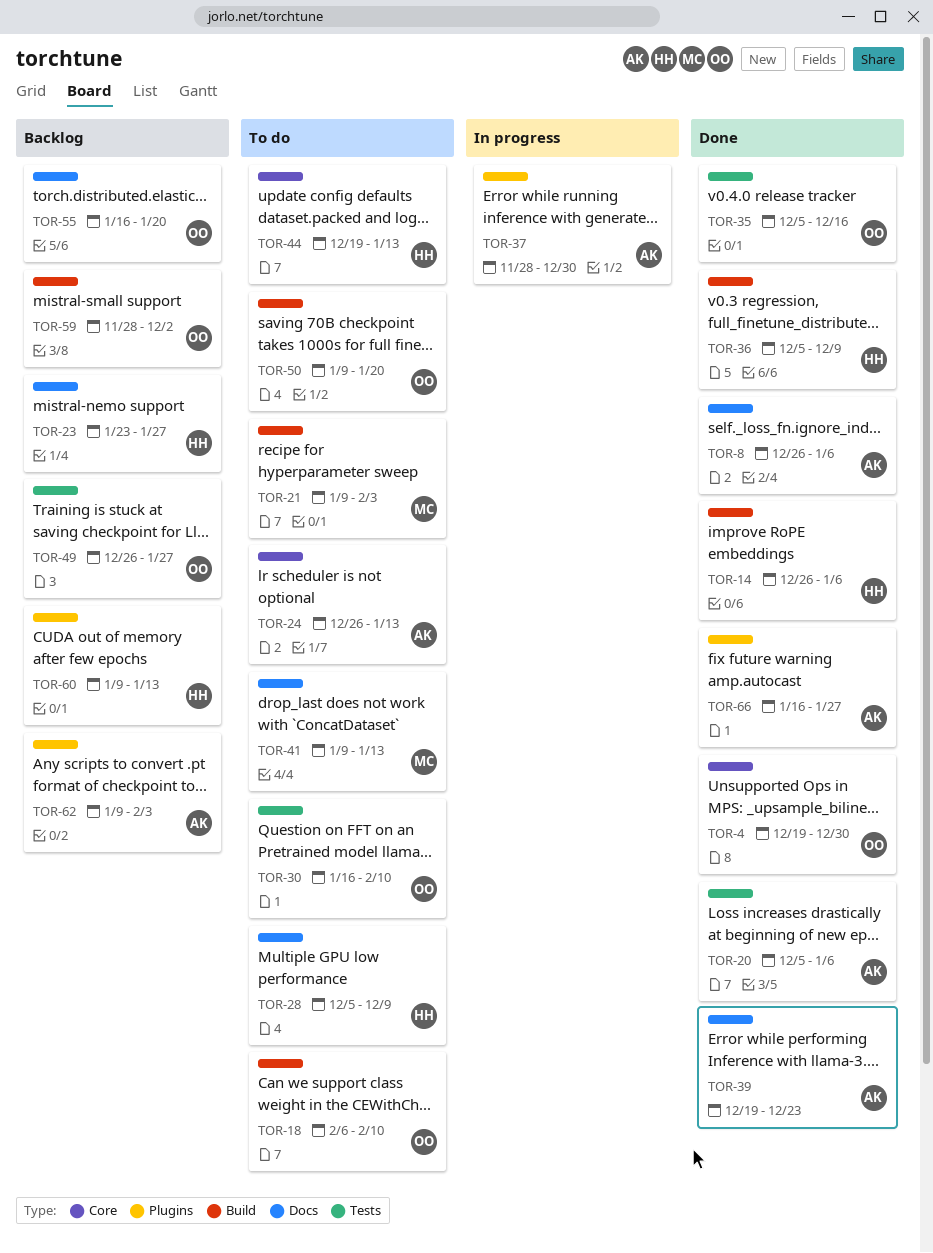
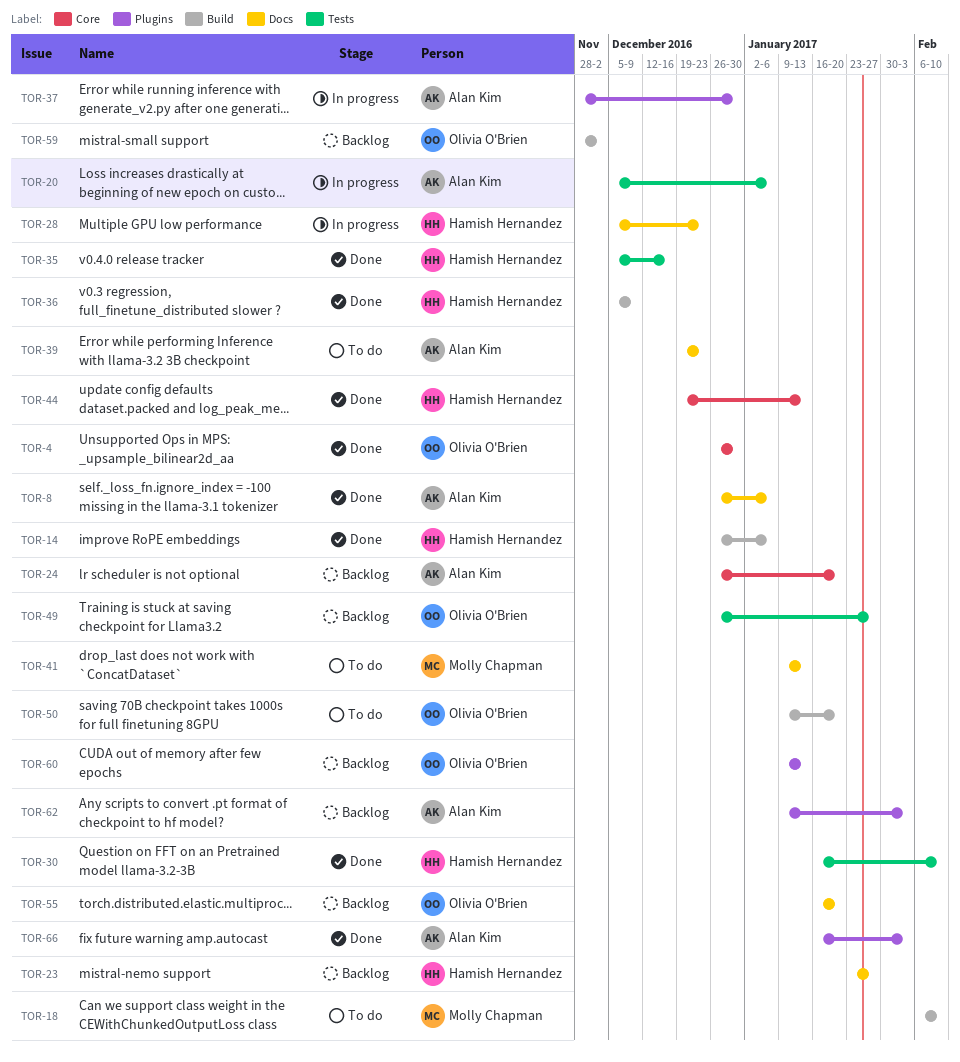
TOR-4, start: Dec 19 -> Dec 26
TOR-18, owner: Olivia O'Brien -> Molly Chapman
TOR-20, status: Done -> In progress
TOR-21: present -> none
TOR-24, status: To do -> Backlog
TOR-24, due: Jan 13 -> Jan 20
TOR-28, status: To do -> In progress
TOR-28, due: Dec 9 -> Dec 23
TOR-30, status: To do -> Done
TOR-30, owner: Olivia O'Brien -> Hamish Hernandez
TOR-35, owner: Olivia O'Brien -> Hamish Hernandez
TOR-39, status: Done -> To do
TOR-44, status: To do -> Done
TOR-60, owner: Hamish Hernandez -> Olivia O'Brien
TOR-66, due: Jan 27 -> Feb 3

